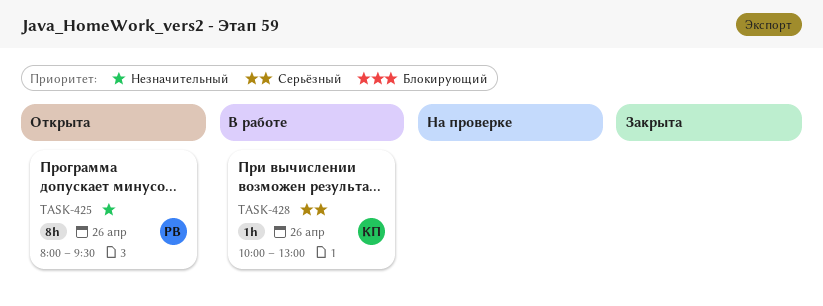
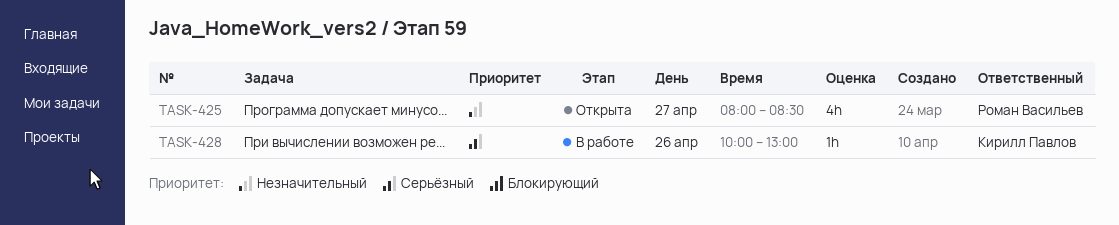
TASK-425, estimate: 8h -> 4h
TASK-425, day: Apr 26 -> Apr 27
TASK-425, ends: 09:30 -> 08:30

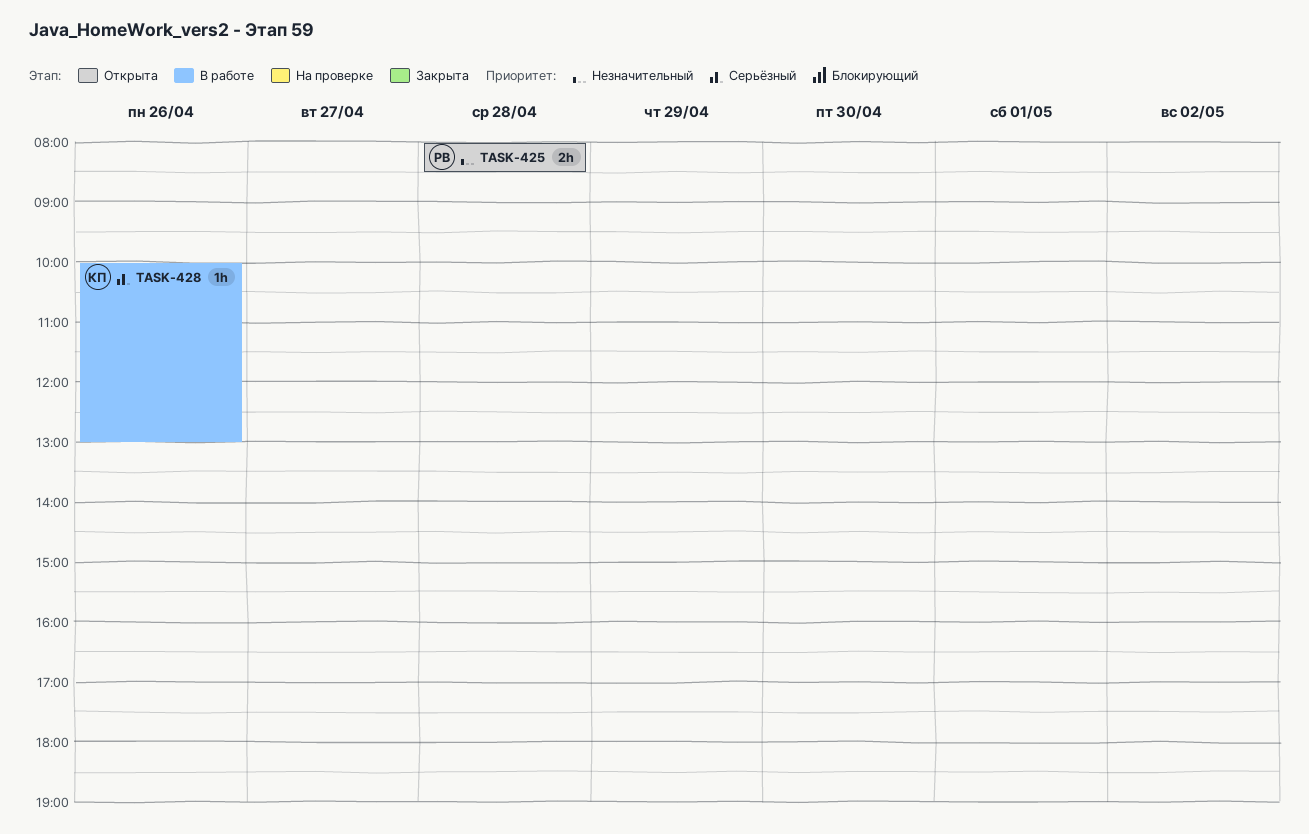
TASK-425, estimate: 4h -> 2h
TASK-425, day: Apr 27 -> Apr 28

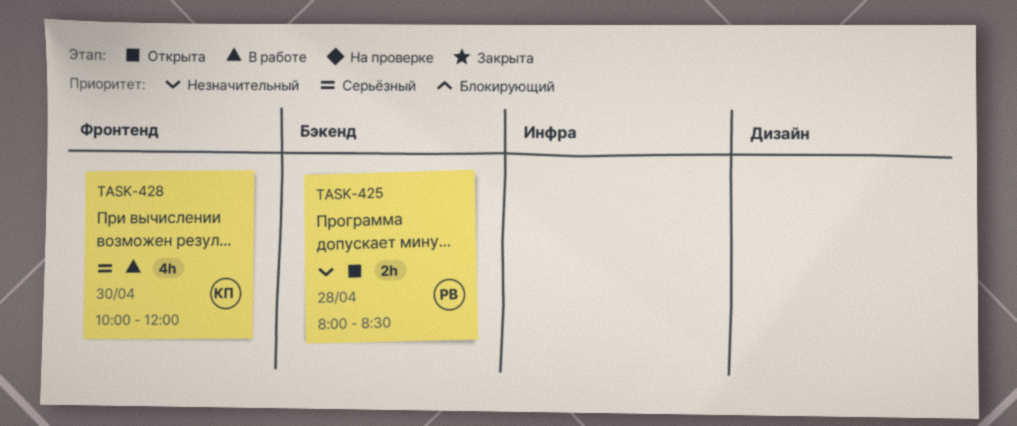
TASK-428, estimate: 1h -> 4h
TASK-428, day: Apr 26 -> Apr 30
TASK-428, ends: 13:00 -> 12:00

